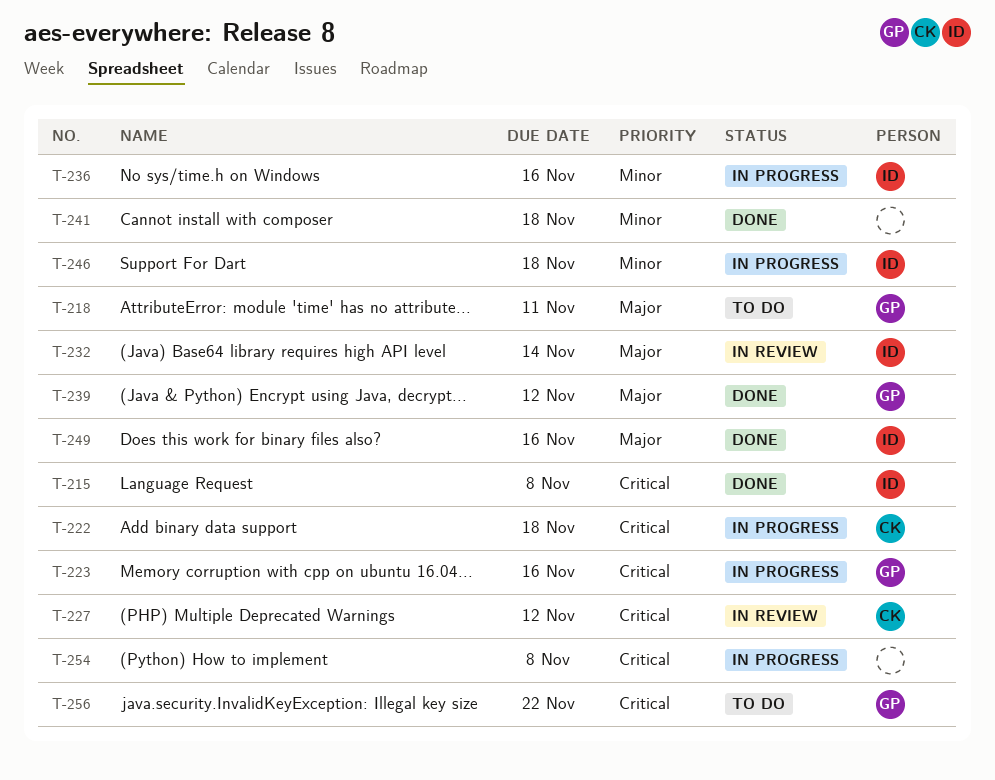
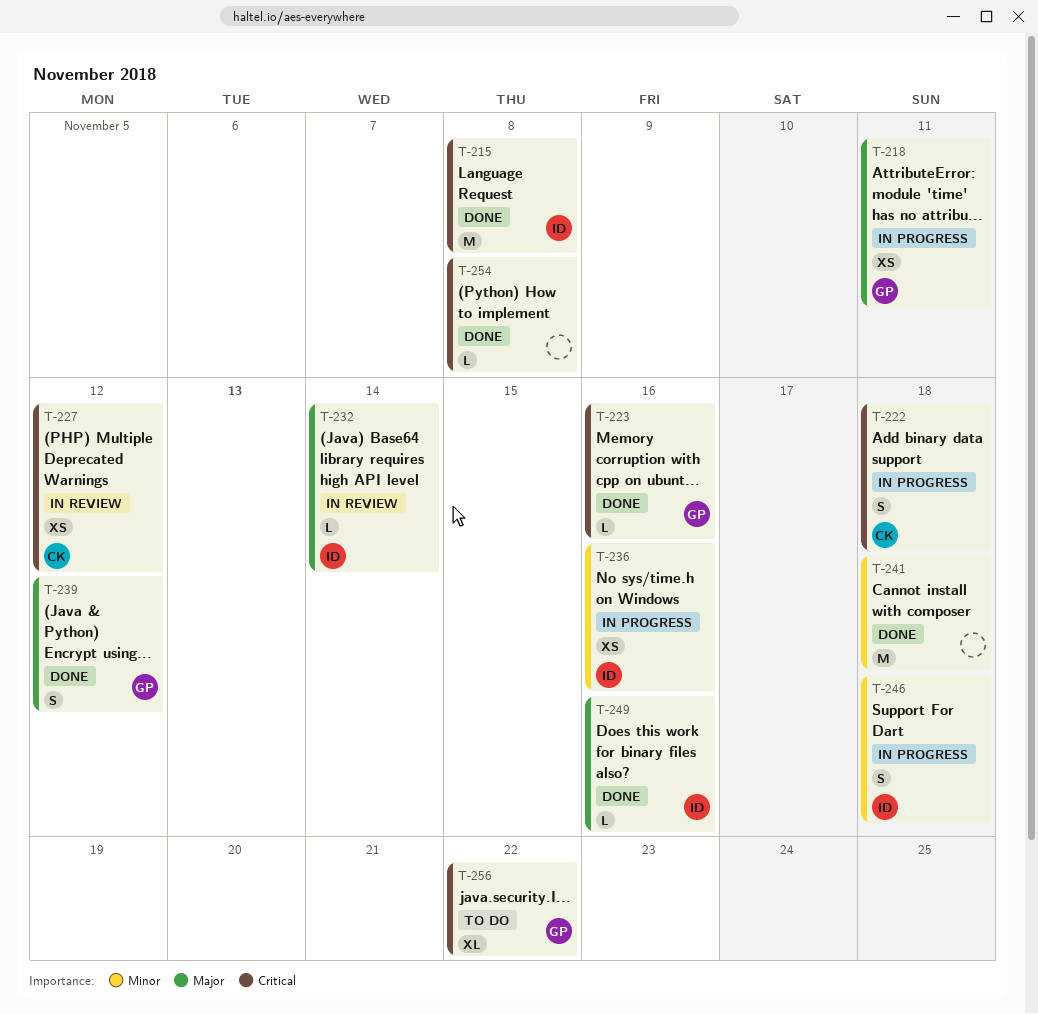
T-218, status: To do -> In progress
T-223, status: In progress -> Done
T-254, status: In progress -> Done

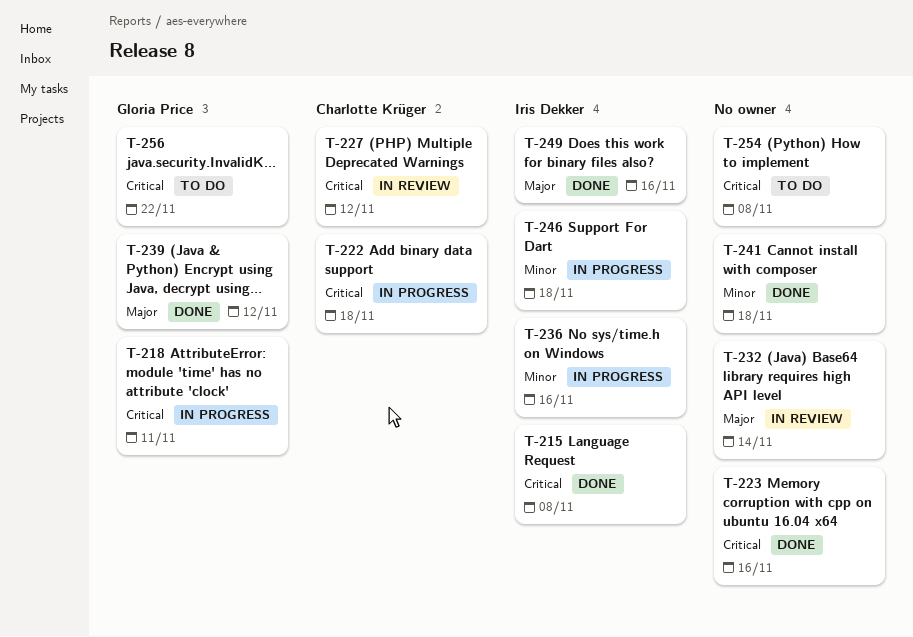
T-218, priority: Major -> Critical
T-223, owner: Gloria Price -> none
T-232, owner: Iris Dekker -> none
T-254, status: Done -> To do

